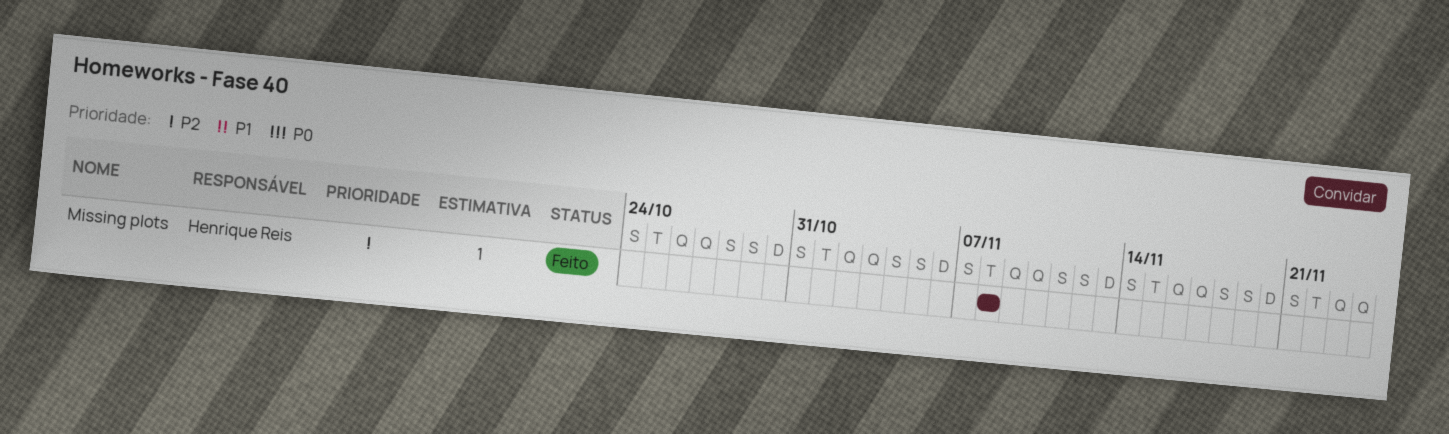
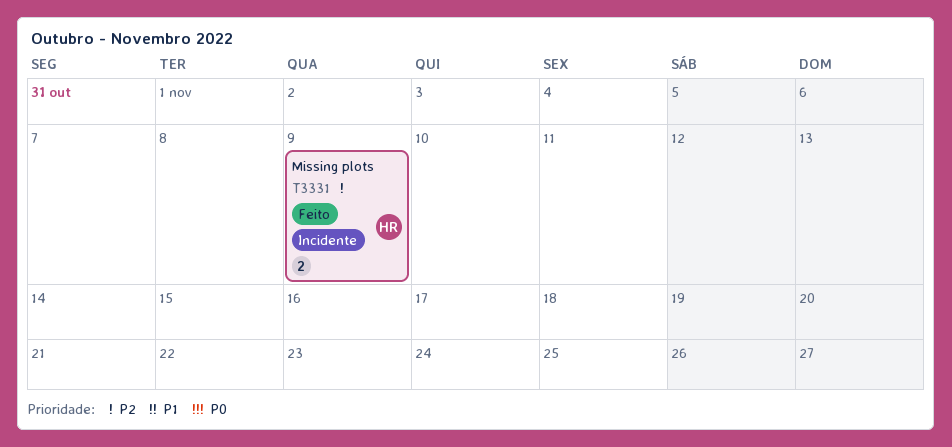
Missing plots, estimate: 1 -> 2
Missing plots, due: Nov 8 -> Nov 9

